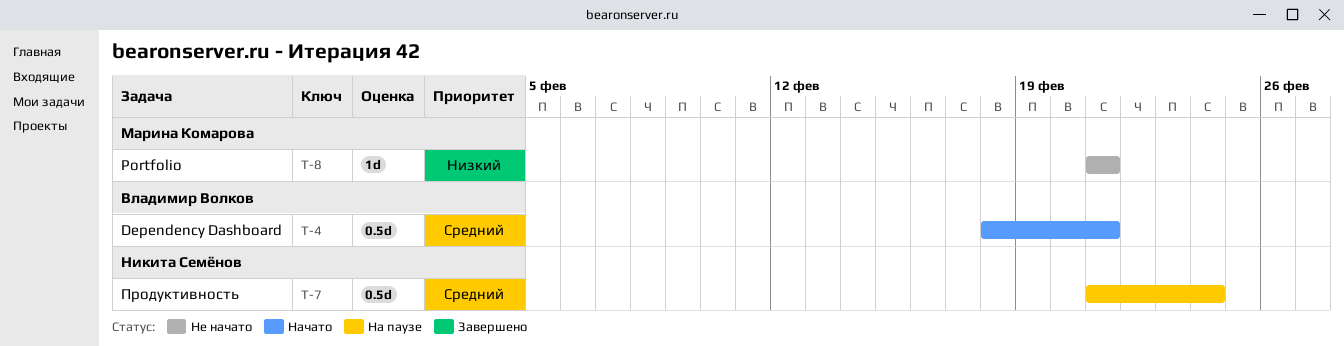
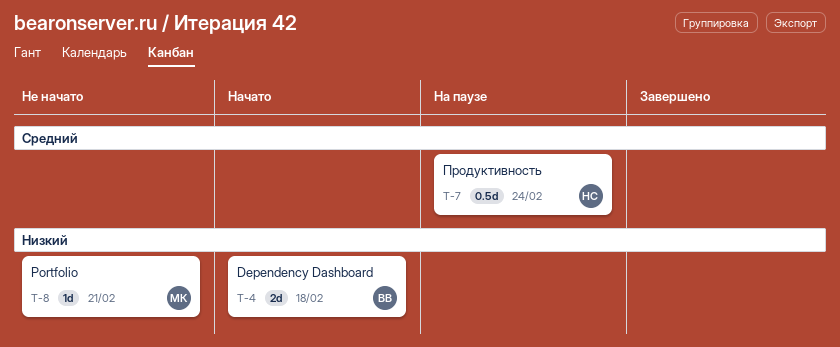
T-4, priority: Средний -> Низкий
T-4, estimate: 0.5d -> 2d
T-4, due: Feb 21 -> Feb 18

